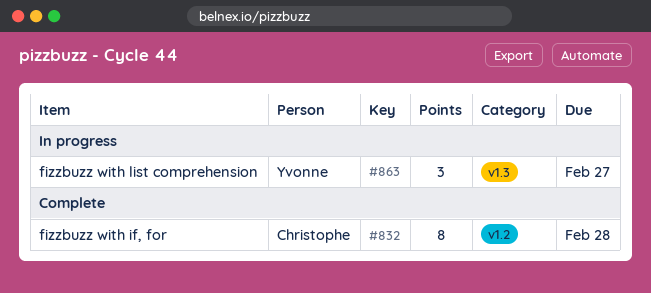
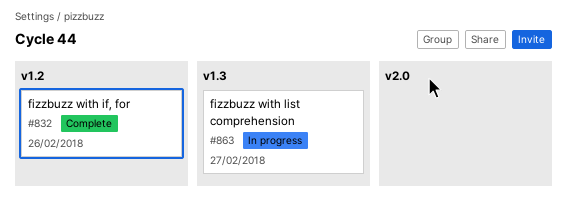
#832, due: Feb 28 -> Feb 26

